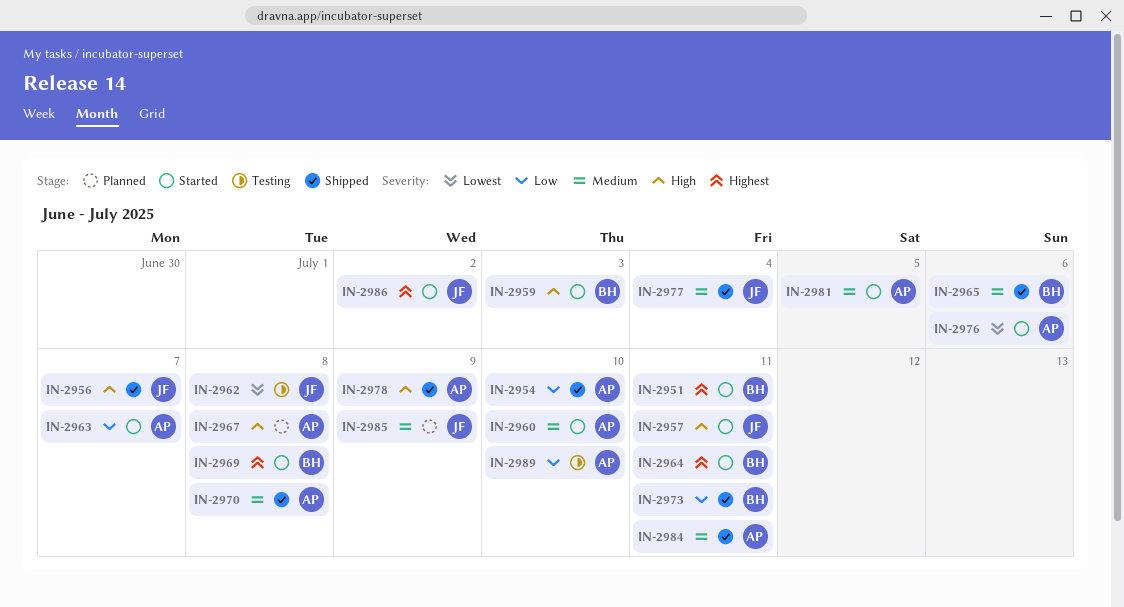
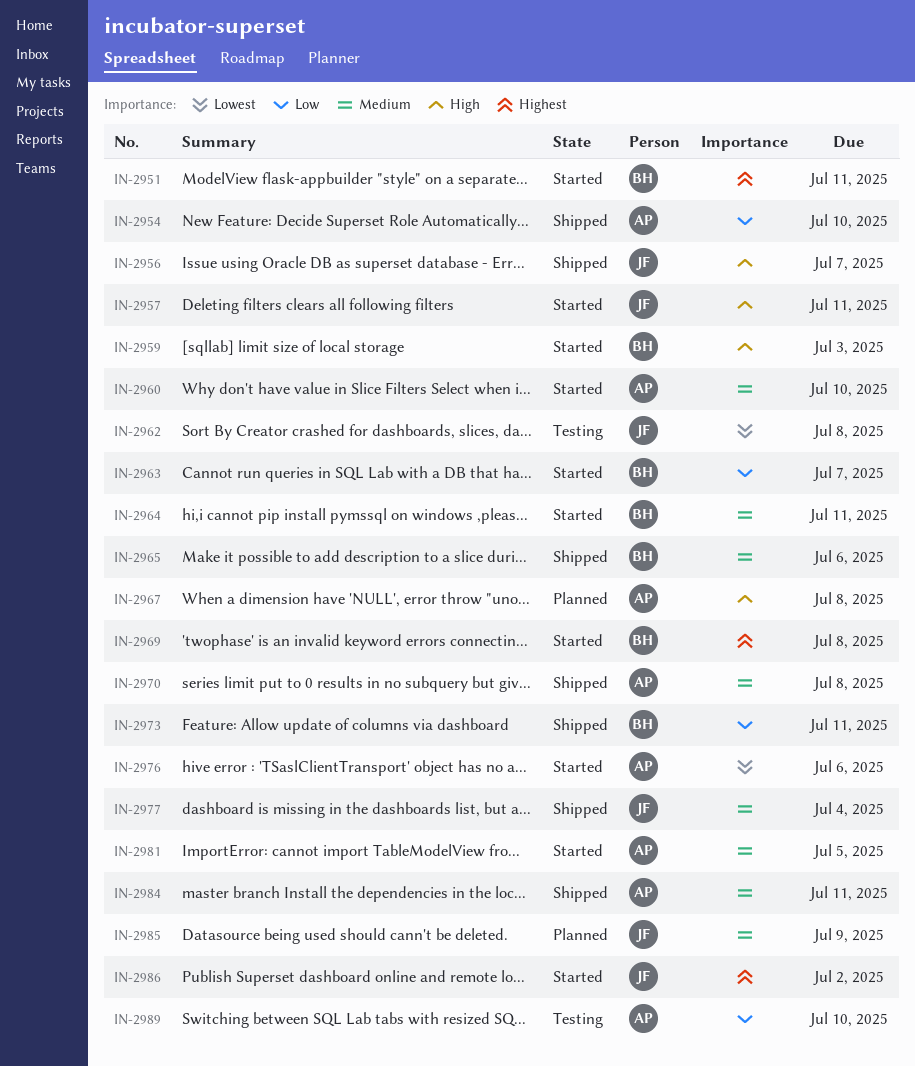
IN-2963, owner: AP -> BH
IN-2964, priority: Highest -> Medium
IN-2978: present -> none

